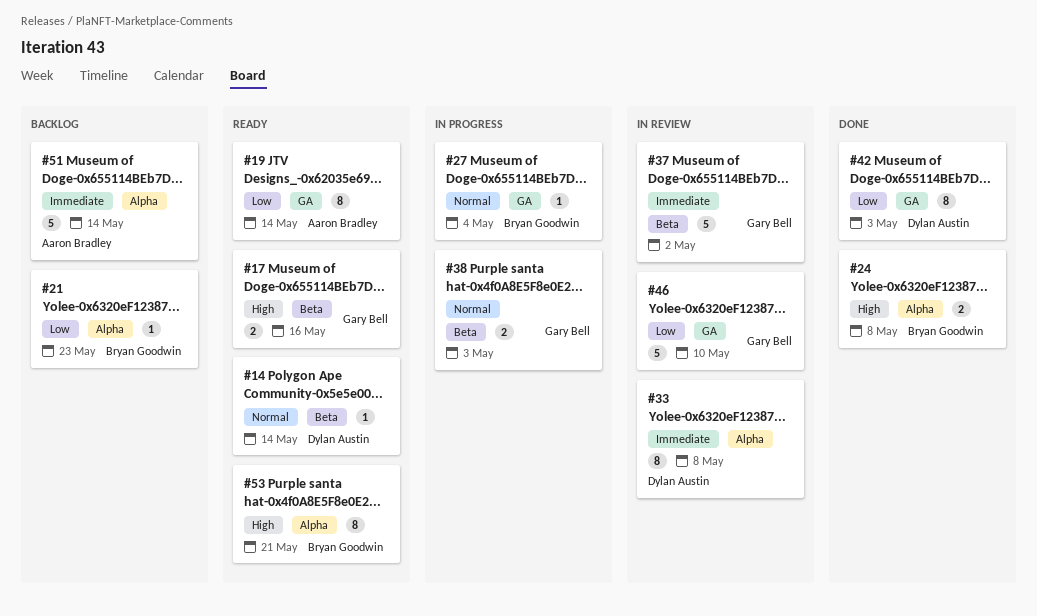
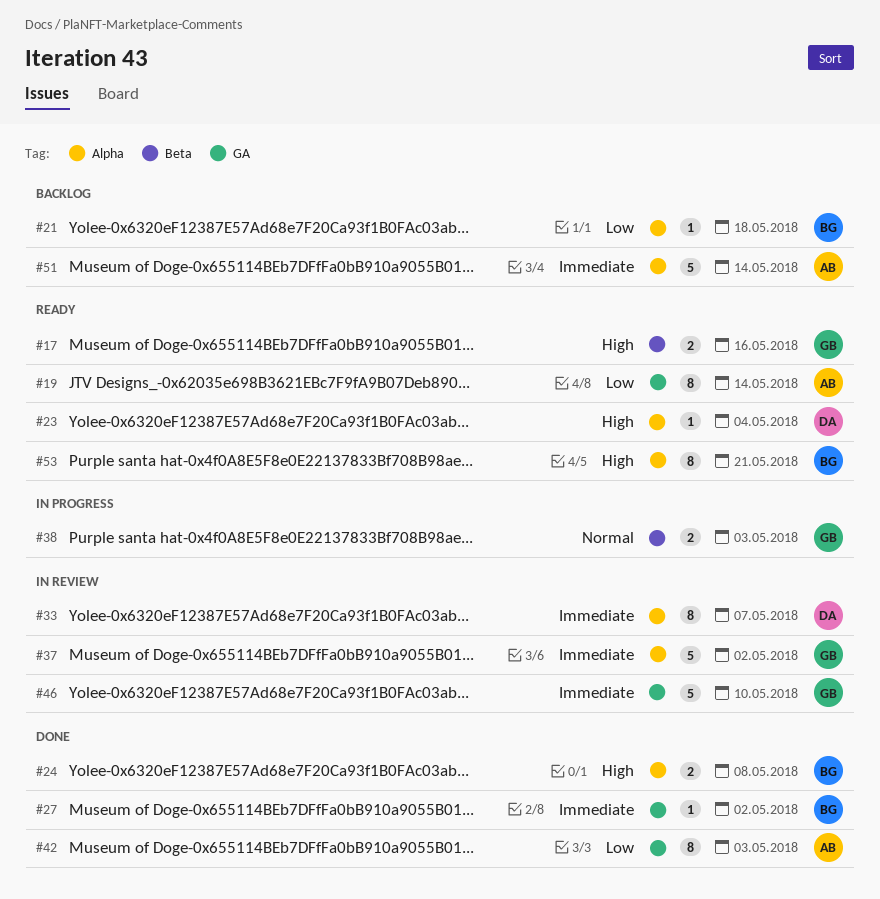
#14: present -> none
#21, due: May 23 -> May 18
#23: none -> present
#27, status: In progress -> Done
#27, priority: Normal -> Immediate
#27, due: May 4 -> May 2
#33, due: May 8 -> May 7
#37, label: Beta -> Alpha
#42, owner: Dylan Austin -> Aaron Bradley
#46, priority: Low -> Immediate

